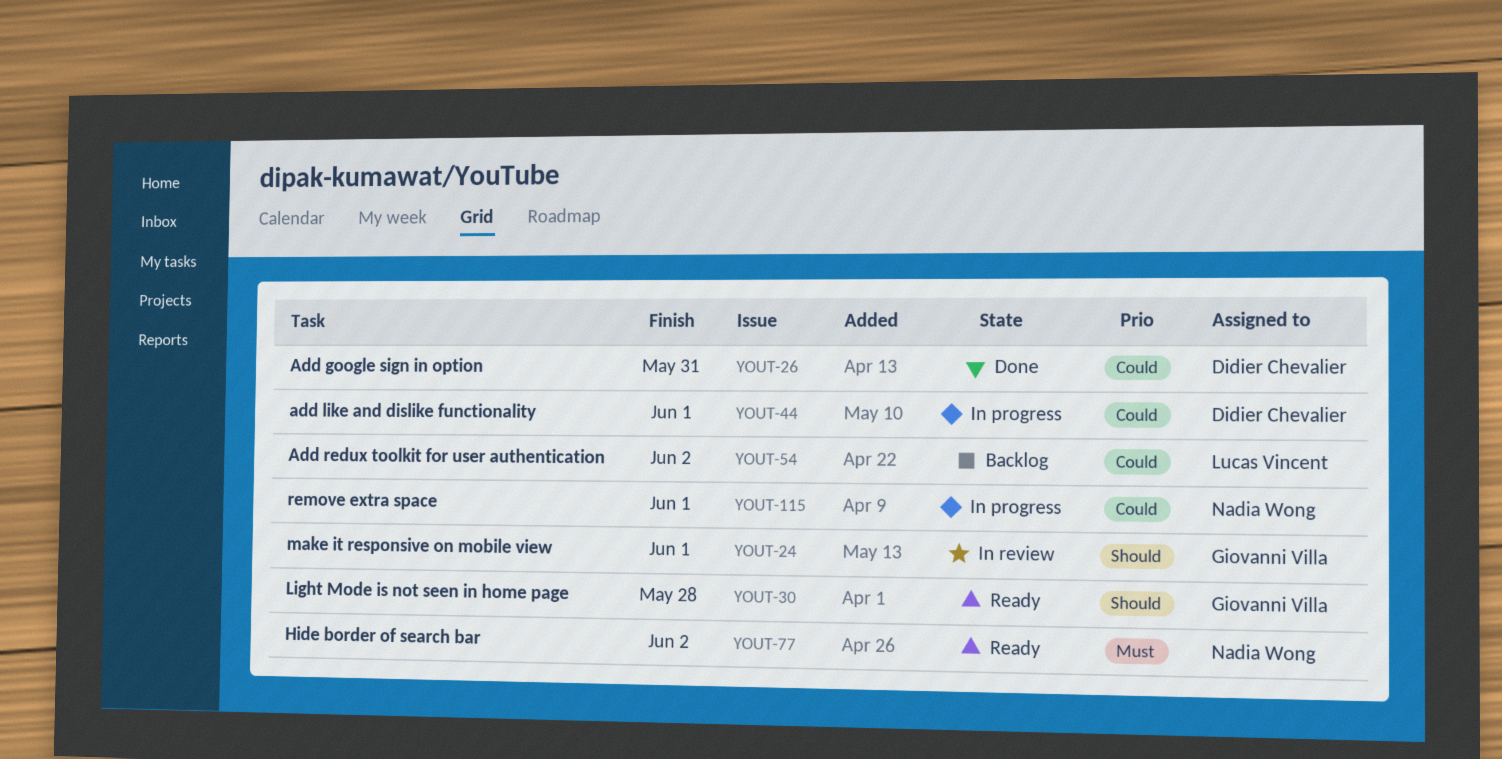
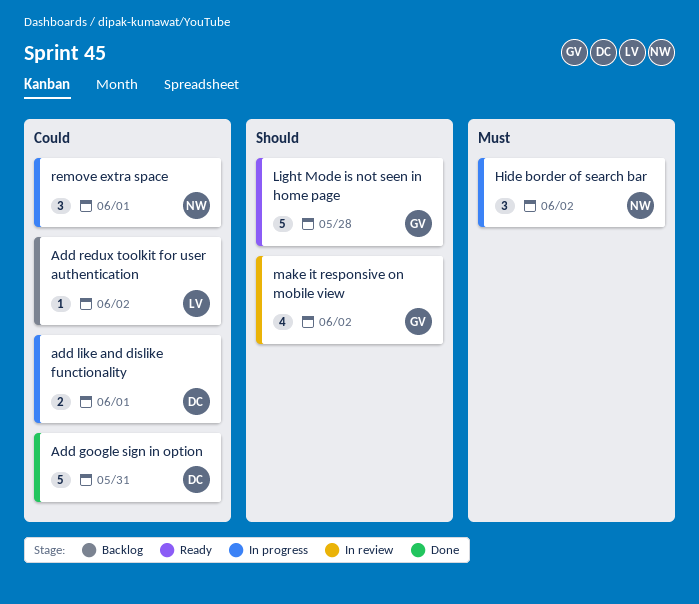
Hide border of search bar, status: Ready -> In progress
make it responsive on mobile view, due: Jun 1 -> Jun 2

